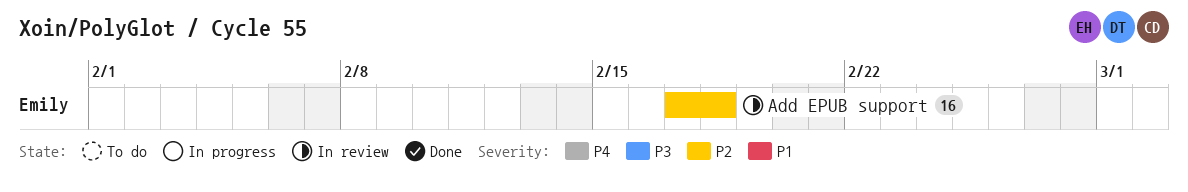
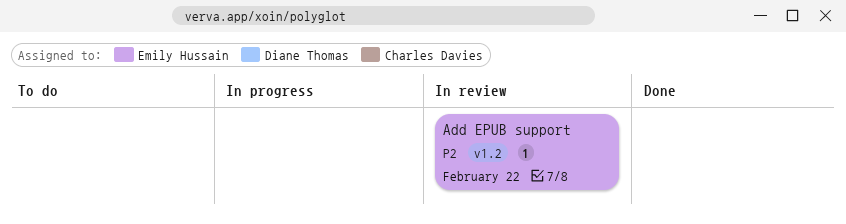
Add EPUB support, estimate: 16 -> 1
Add EPUB support, due: Feb 18 -> Feb 22

